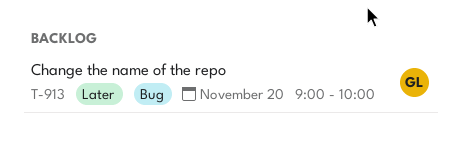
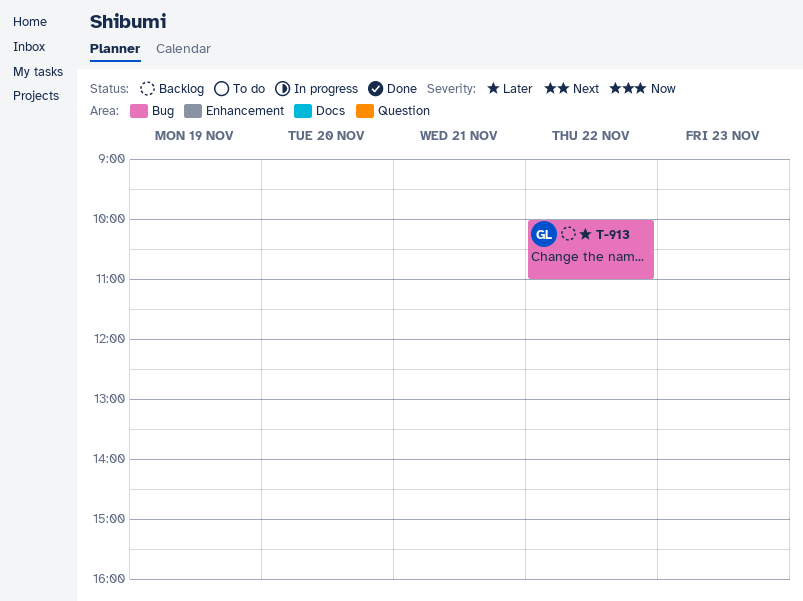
T-913, day: Nov 20 -> Nov 22
T-913, begins: 09:00 -> 10:00
T-913, ends: 10:00 -> 11:00

